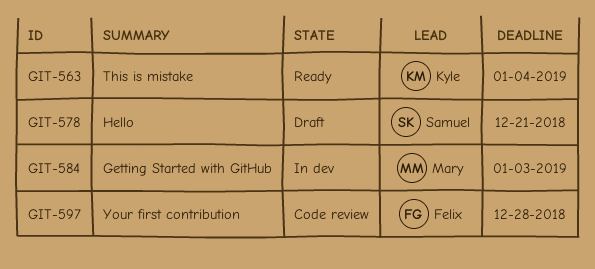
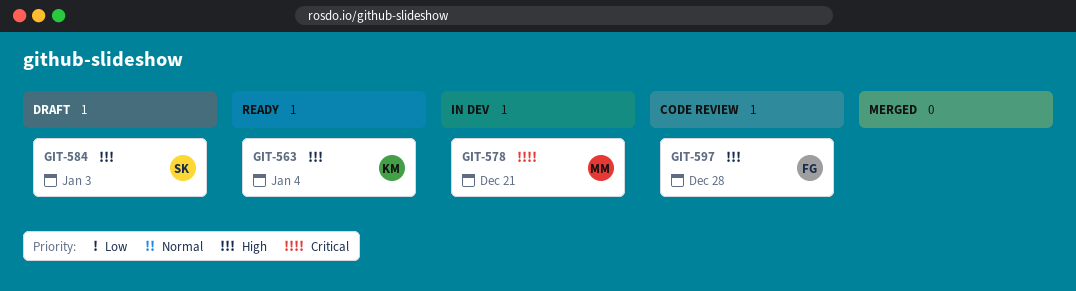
GIT-578, status: Draft -> In dev
GIT-578, owner: Samuel -> Mary
GIT-584, status: In dev -> Draft
GIT-584, owner: Mary -> Samuel

